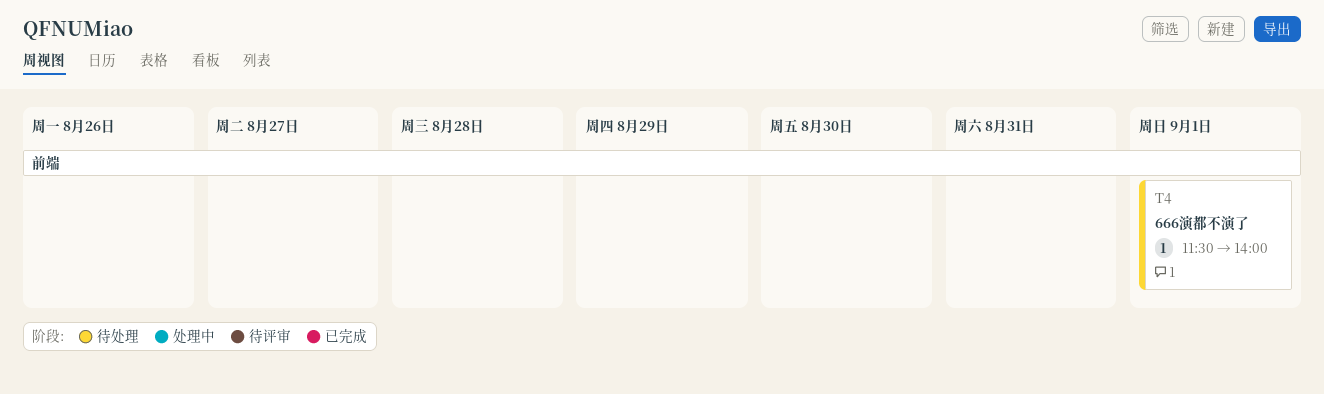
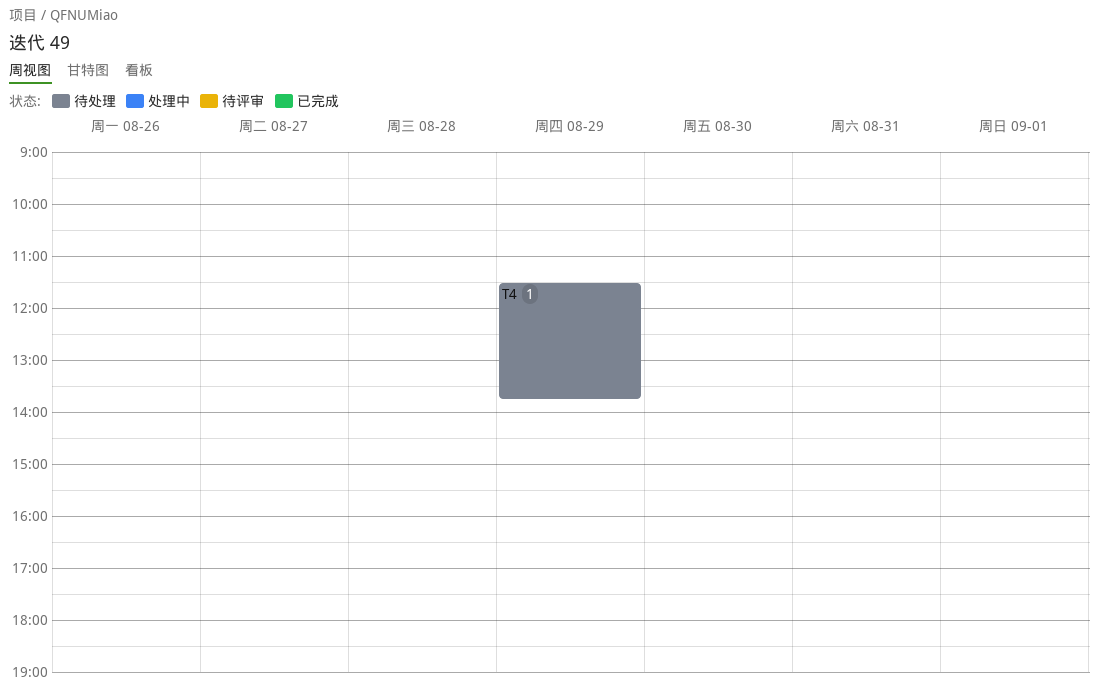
T4, day: Sep 1 -> Aug 29
T4, ends: 14:00 -> 13:45

